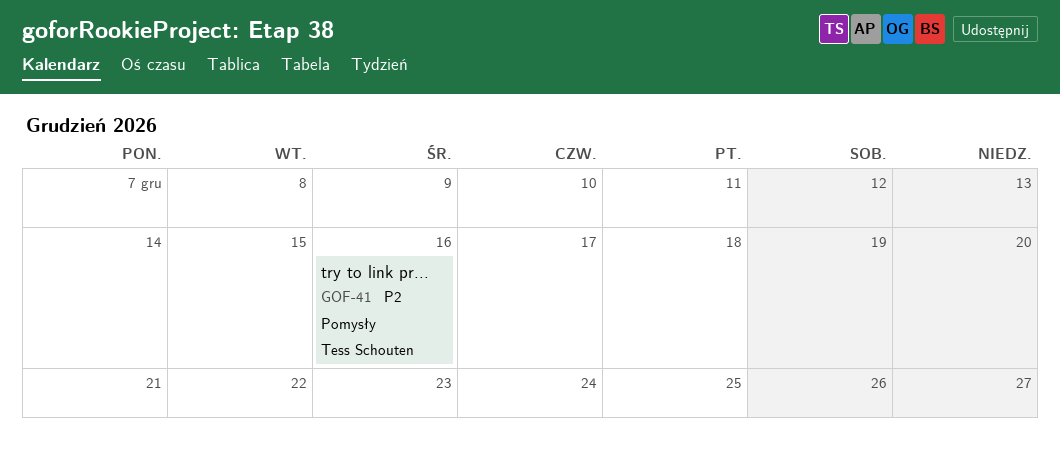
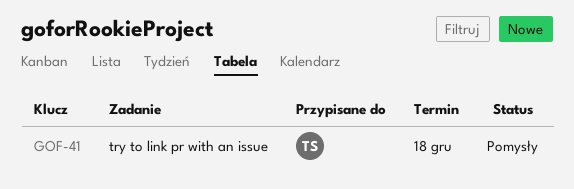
GOF-41, due: Dec 16 -> Dec 18

